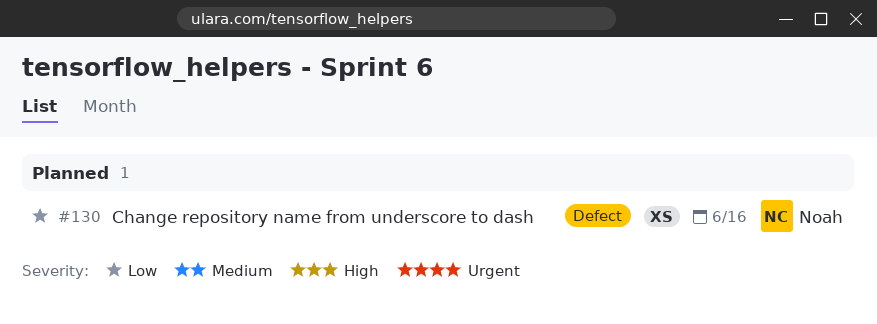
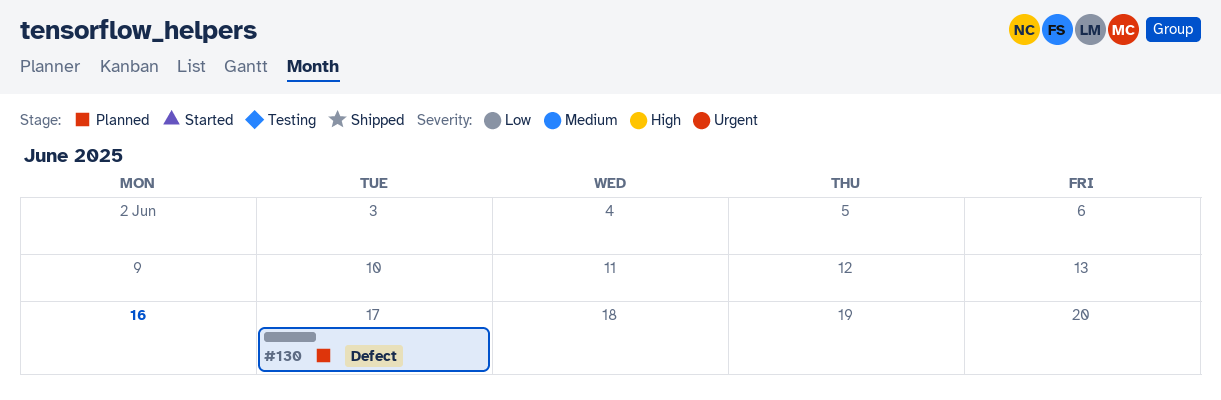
#130, due: Jun 16 -> Jun 17

